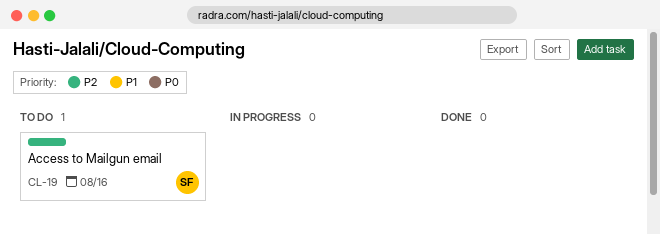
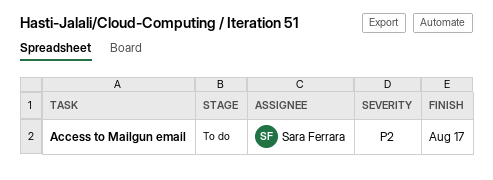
Access to Mailgun email, due: Aug 16 -> Aug 17

